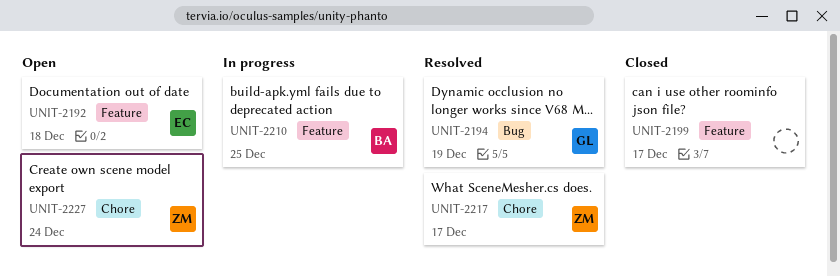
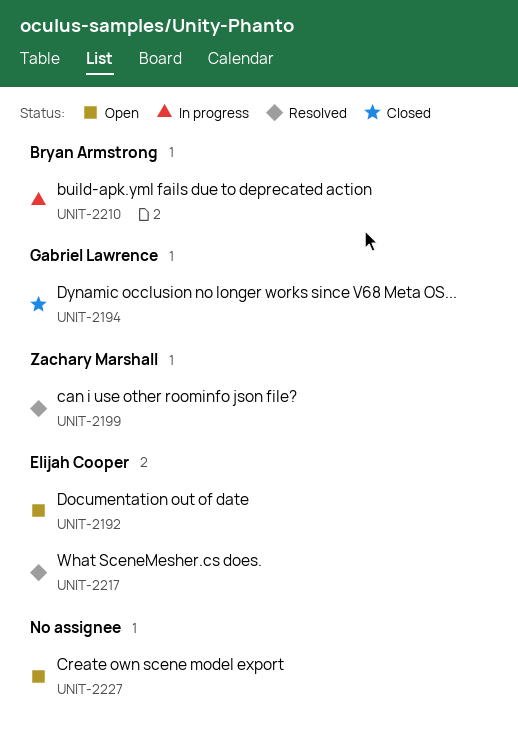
UNIT-2194, status: Resolved -> Closed
UNIT-2199, status: Closed -> Resolved
UNIT-2199, owner: none -> Zachary Marshall
UNIT-2217, owner: Zachary Marshall -> Elijah Cooper
UNIT-2227, owner: Zachary Marshall -> none

